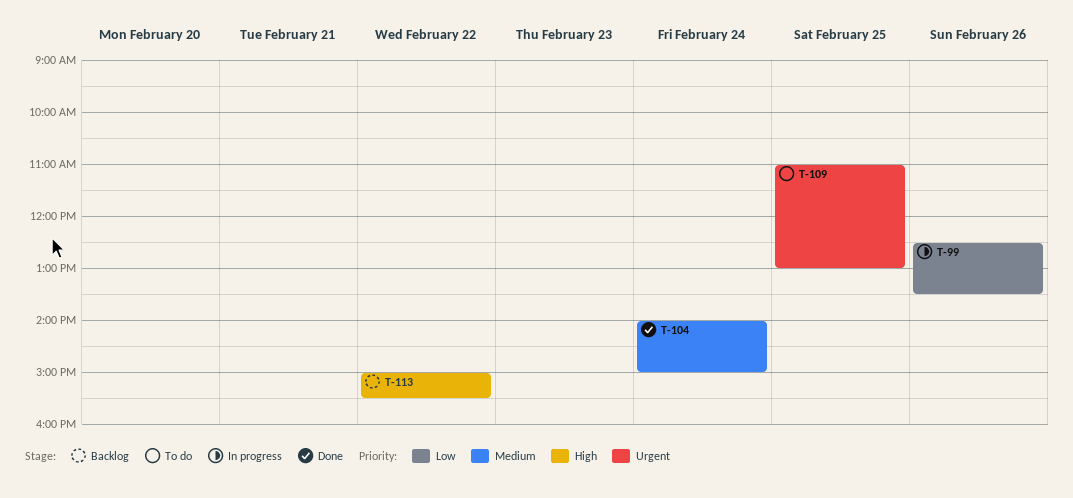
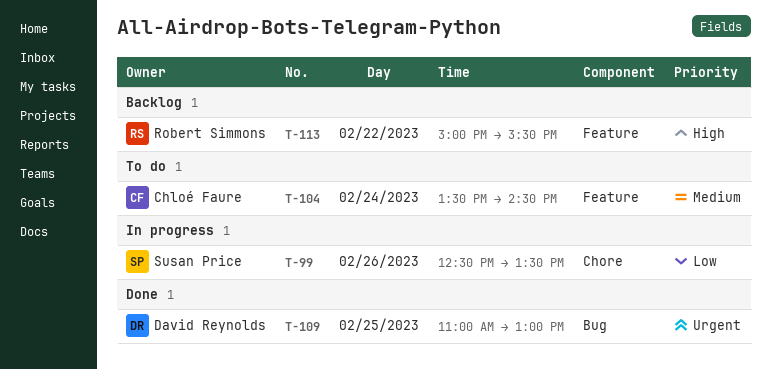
T-104, status: Done -> To do
T-104, begins: 14:00 -> 13:30
T-104, ends: 15:00 -> 14:30
T-109, status: To do -> Done

